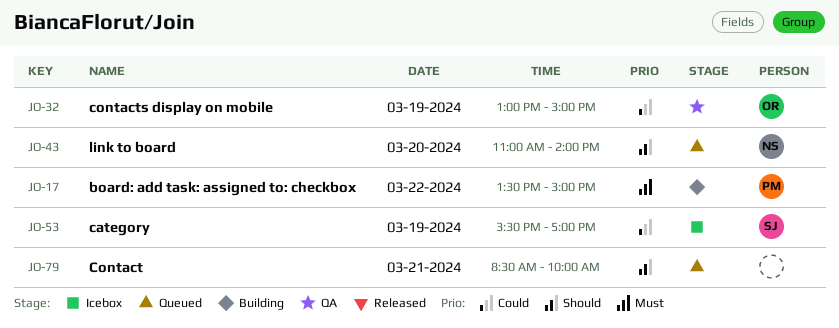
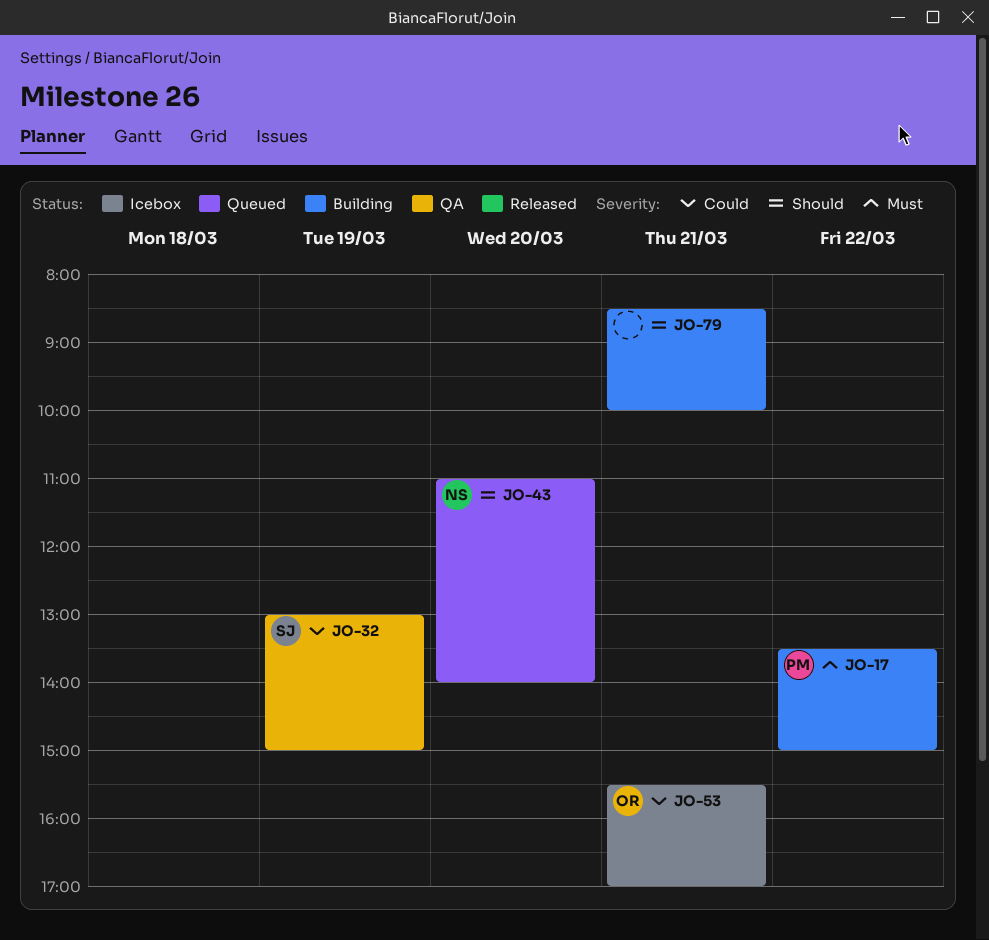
JO-32, owner: OR -> SJ
JO-53, owner: SJ -> OR
JO-53, day: Mar 19 -> Mar 21
JO-79, status: Queued -> Building

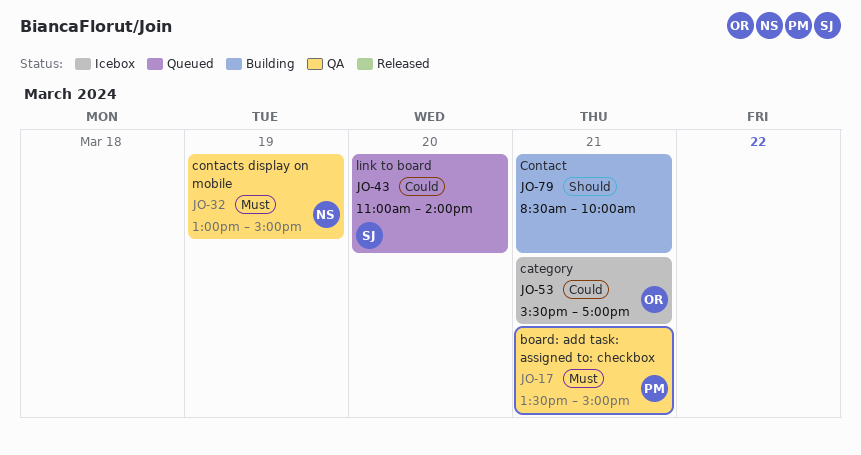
JO-17, status: Building -> QA
JO-17, day: Mar 22 -> Mar 21
JO-32, owner: SJ -> NS
JO-32, priority: Could -> Must
JO-43, owner: NS -> SJ
JO-43, priority: Should -> Could

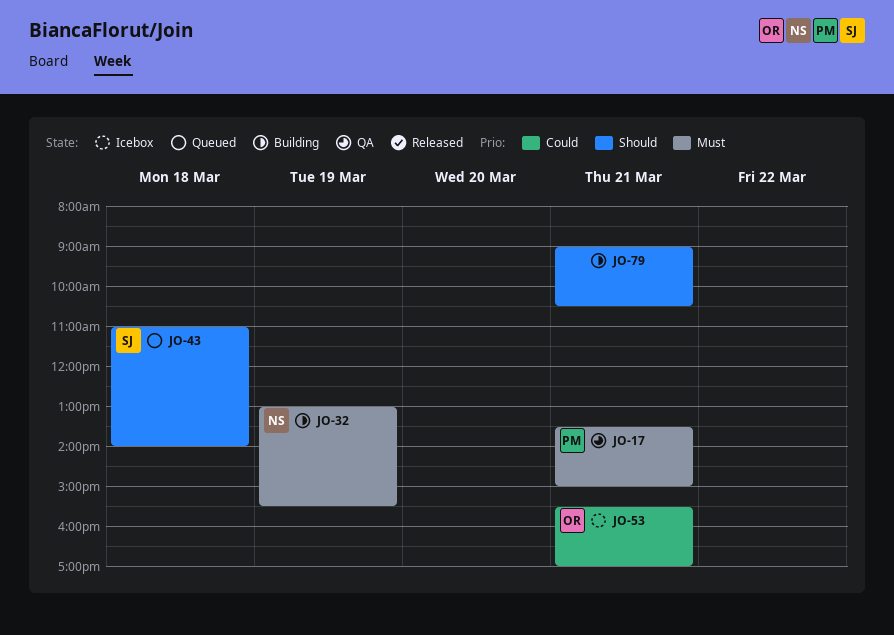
JO-32, status: QA -> Building
JO-32, ends: 15:00 -> 15:30
JO-43, priority: Could -> Should
JO-43, day: Mar 20 -> Mar 18
JO-79, begins: 08:30 -> 09:00
JO-79, ends: 10:00 -> 10:30

